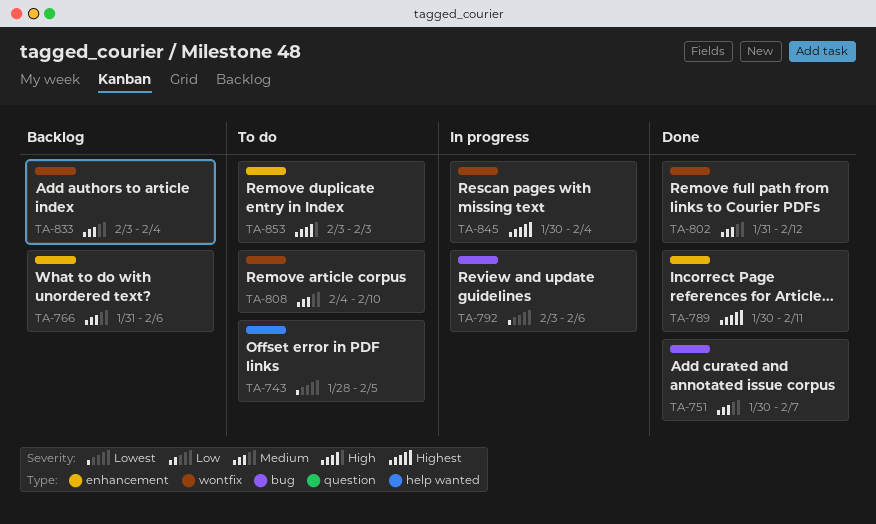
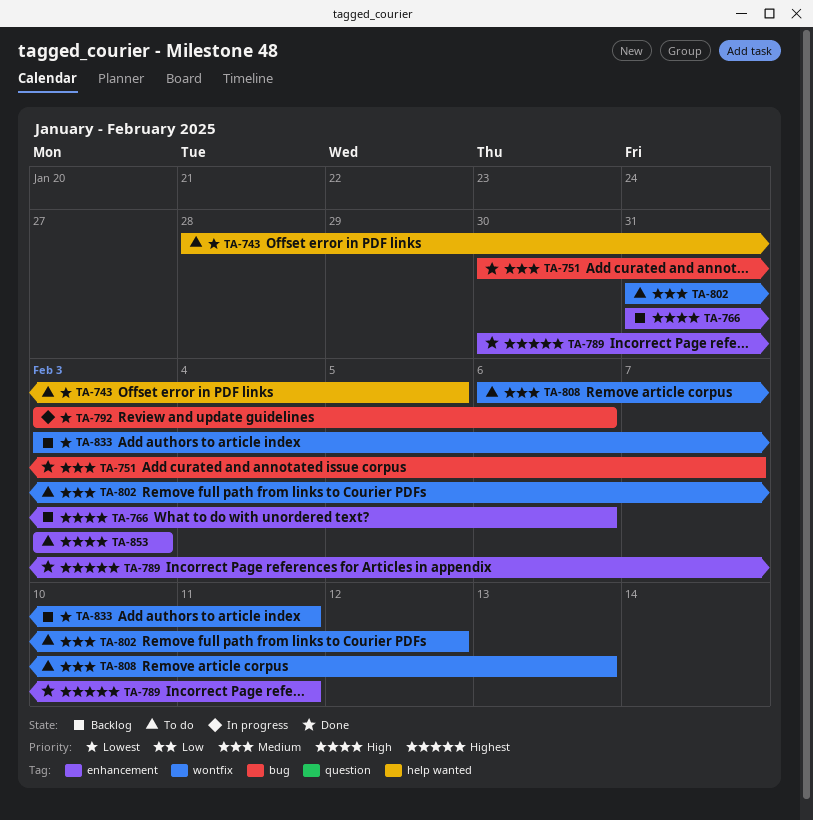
TA-766, priority: Medium -> High
TA-802, status: Done -> To do
TA-808, start: Feb 4 -> Feb 6
TA-808, due: Feb 10 -> Feb 13
TA-833, priority: Medium -> Lowest
TA-833, due: Feb 4 -> Feb 11
TA-845: present -> none

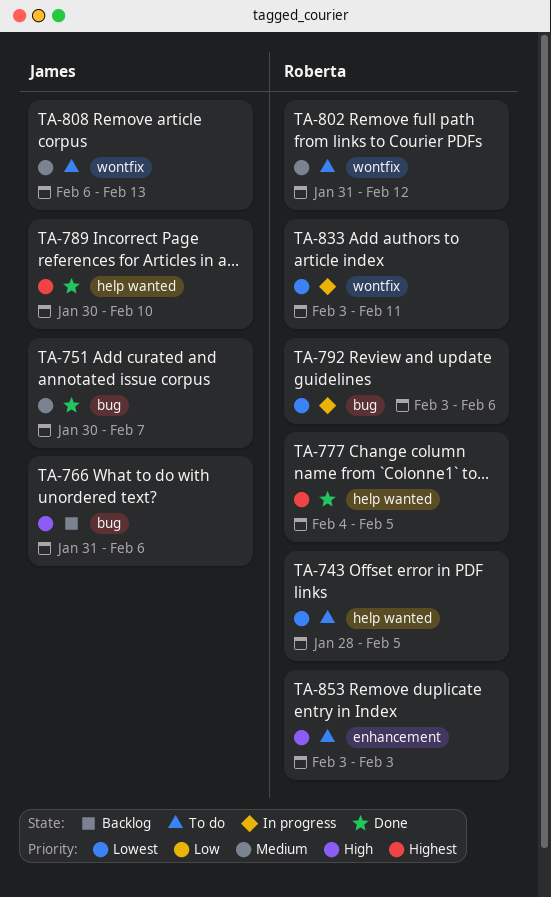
TA-766, label: enhancement -> bug
TA-777: none -> present
TA-789, label: enhancement -> help wanted
TA-789, due: Feb 11 -> Feb 10
TA-833, status: Backlog -> In progress

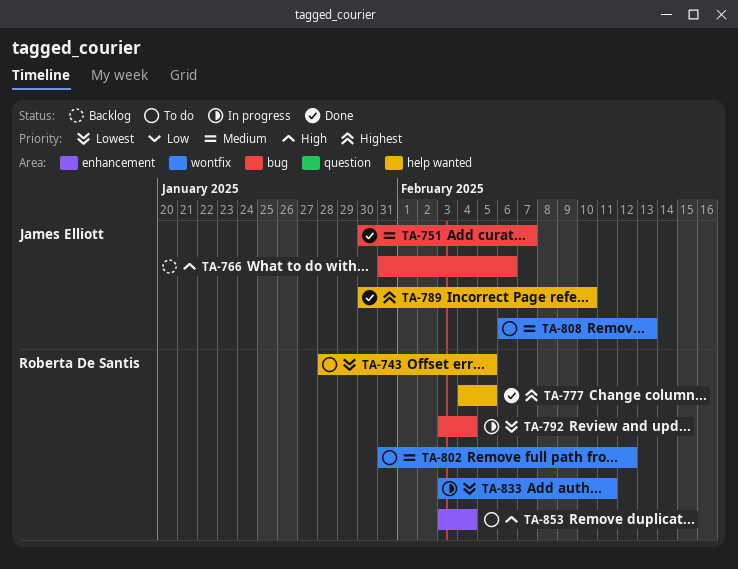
TA-792, due: Feb 6 -> Feb 4
TA-853, due: Feb 3 -> Feb 4

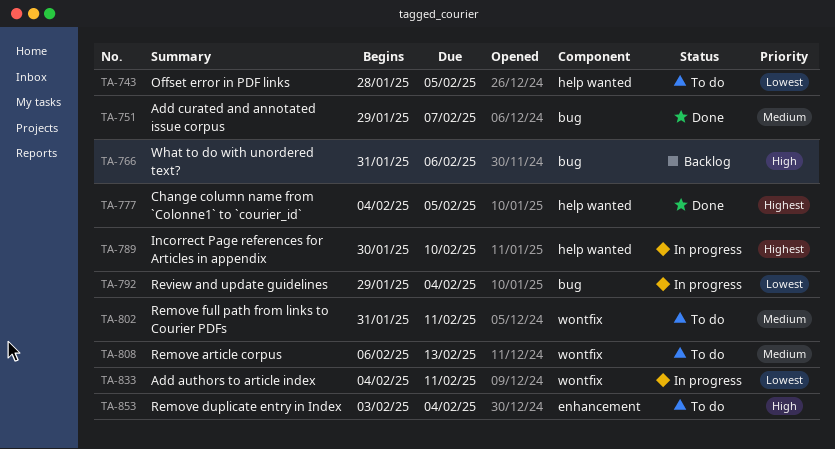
TA-751, start: Jan 30 -> Jan 29
TA-789, status: Done -> In progress
TA-792, start: Feb 3 -> Jan 29
TA-802, due: Feb 12 -> Feb 11
TA-833, start: Feb 3 -> Feb 4

